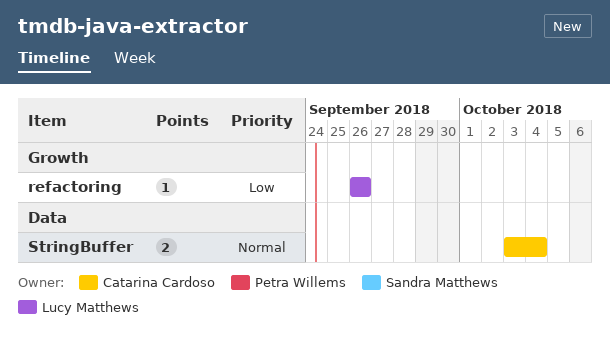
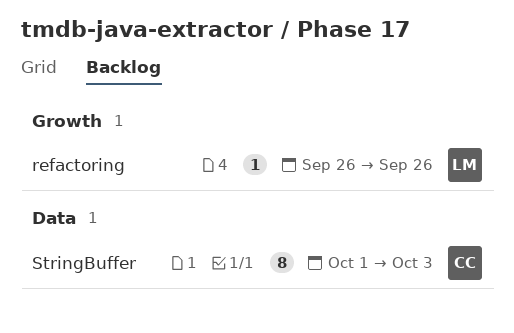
StringBuffer, estimate: 2 -> 8
StringBuffer, start: Oct 3 -> Oct 1
StringBuffer, due: Oct 4 -> Oct 3

